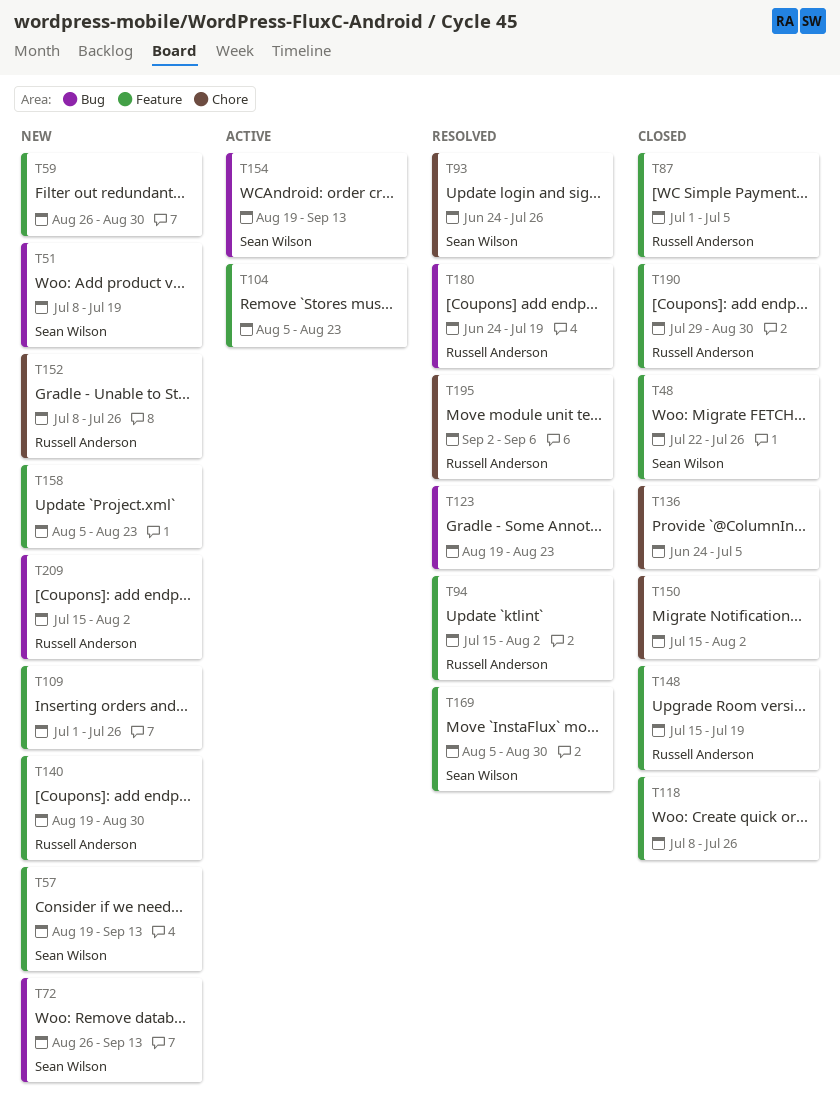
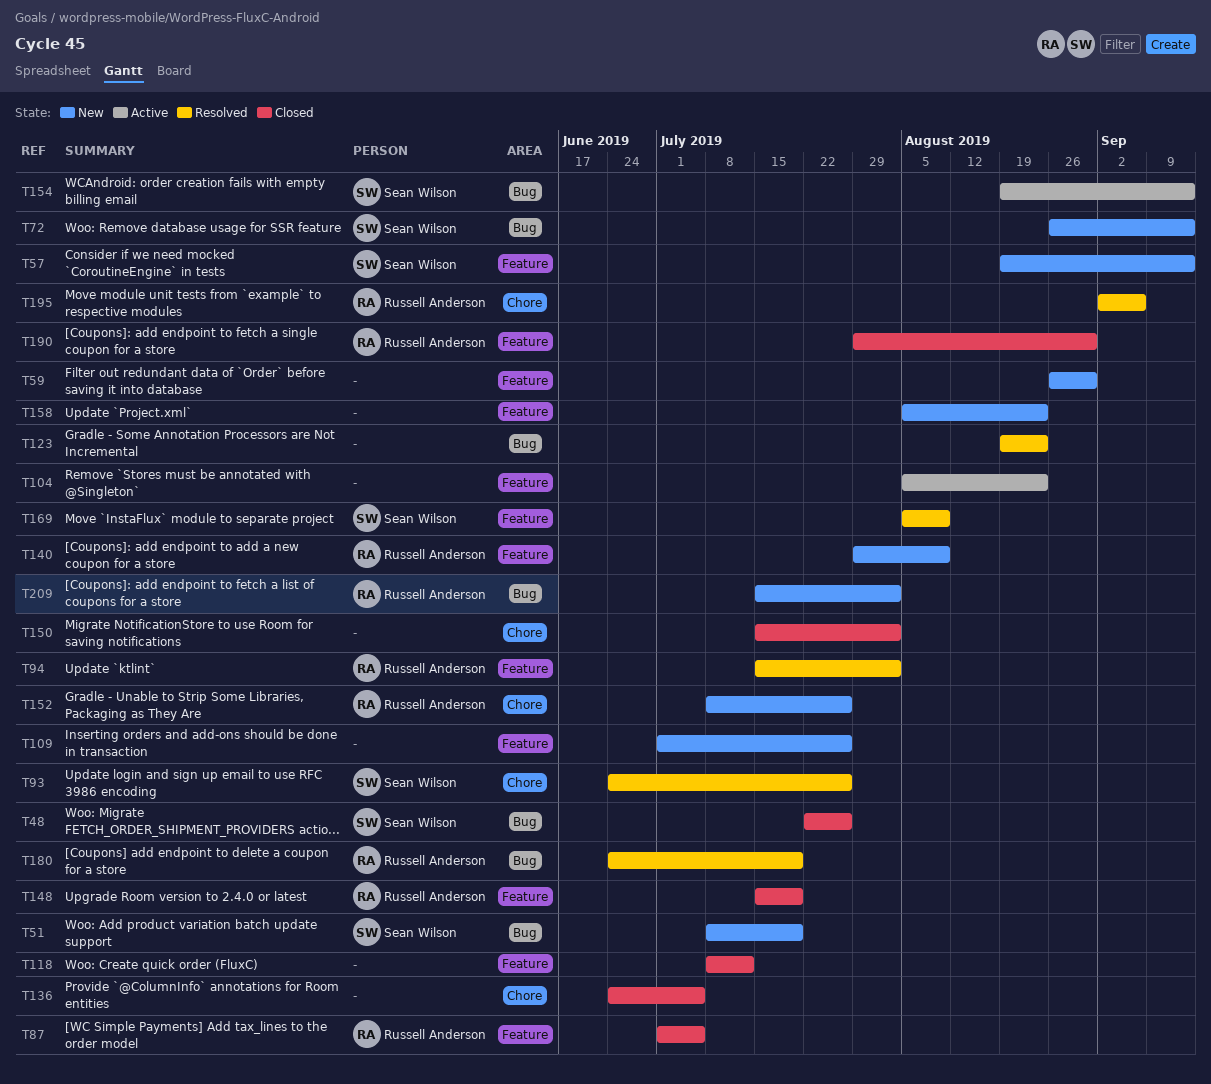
T48, label: Feature -> Bug
T118, due: Jul 26 -> Jul 12
T140, start: Aug 19 -> Jul 29
T140, due: Aug 30 -> Aug 9
T169, due: Aug 30 -> Aug 9

